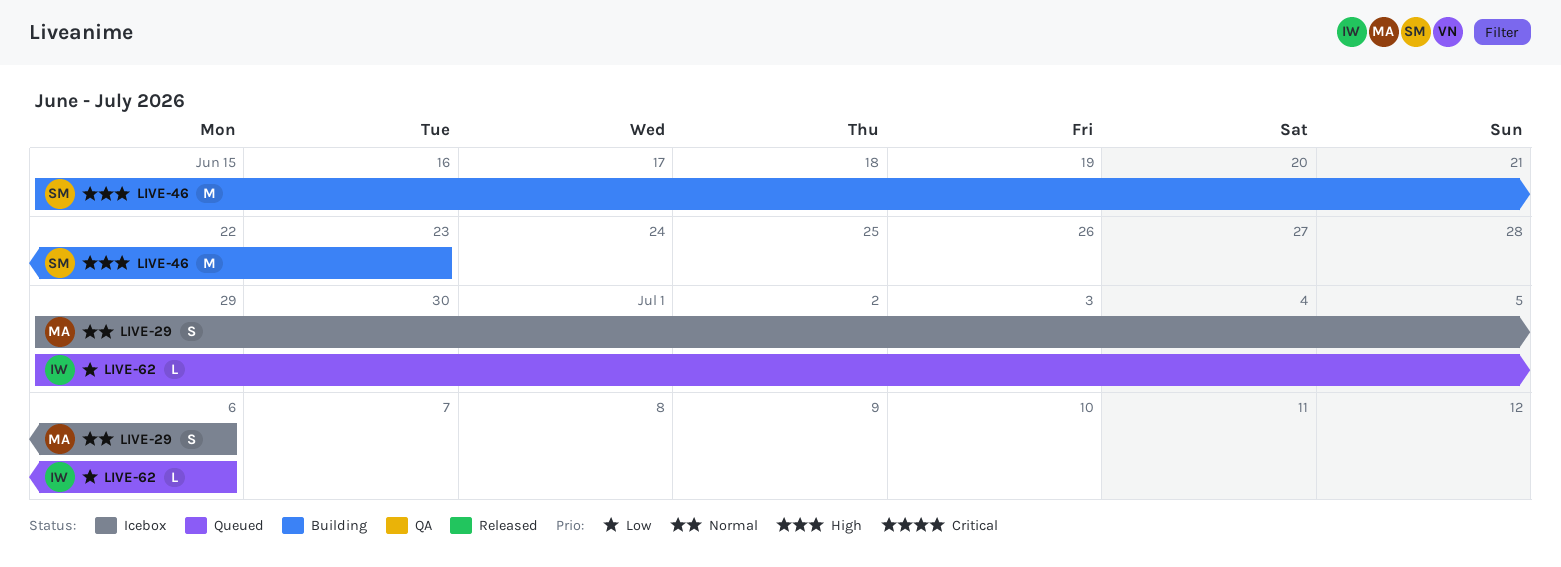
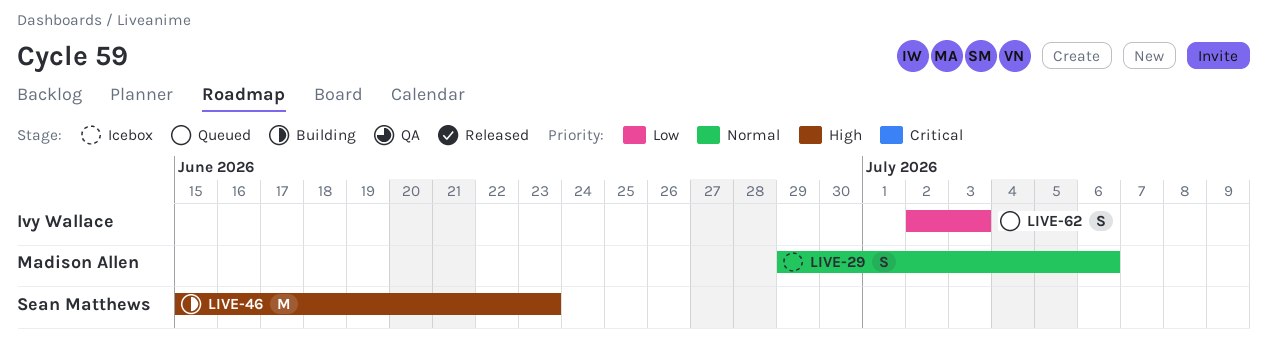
LIVE-62, estimate: L -> S
LIVE-62, start: Jun 29 -> Jul 2
LIVE-62, due: Jul 6 -> Jul 3

